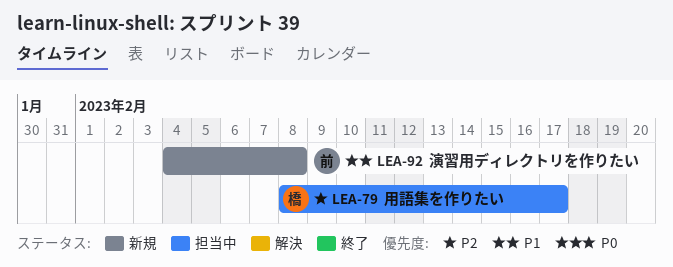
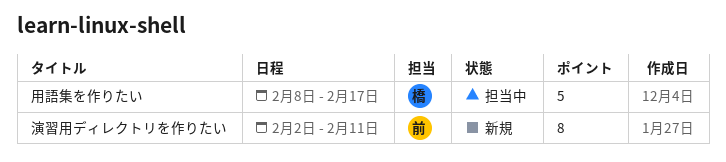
演習用ディレクトリを作りたい, start: Feb 4 -> Feb 2
演習用ディレクトリを作りたい, due: Feb 8 -> Feb 11

